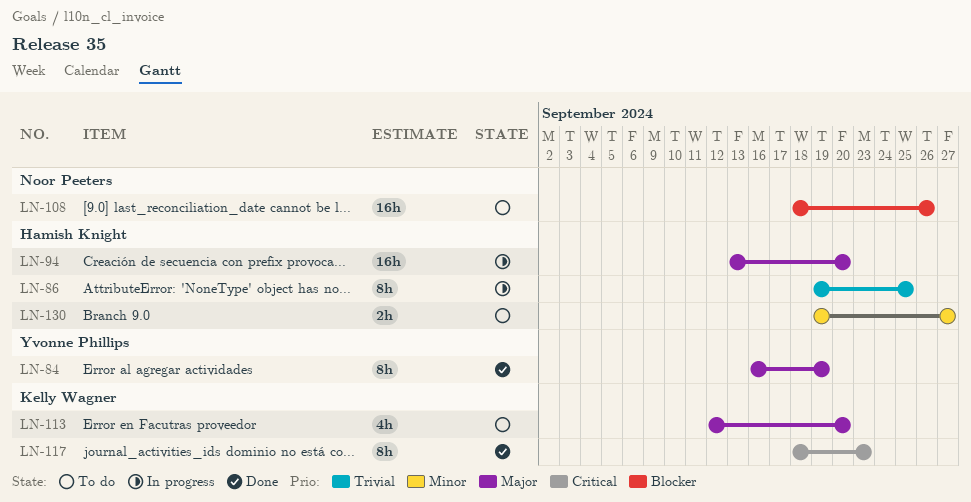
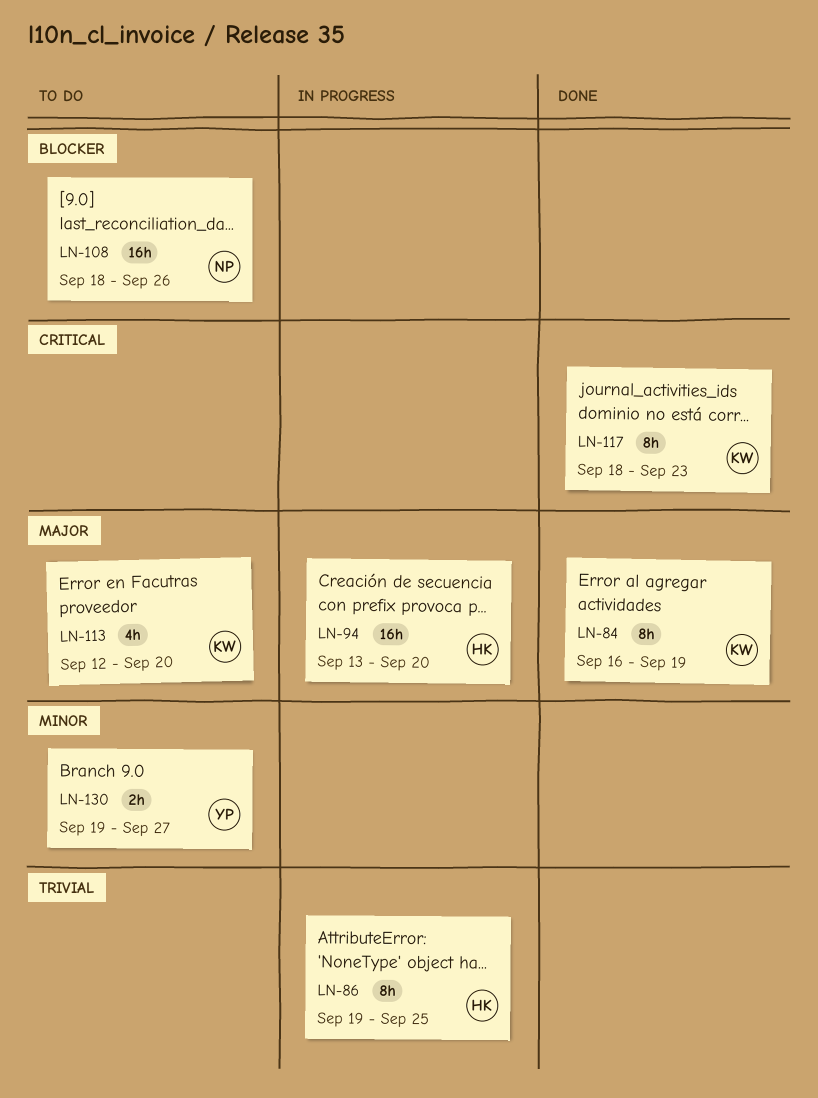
LN-84, owner: Yvonne Phillips -> Kelly Wagner
LN-130, owner: Hamish Knight -> Yvonne Phillips

